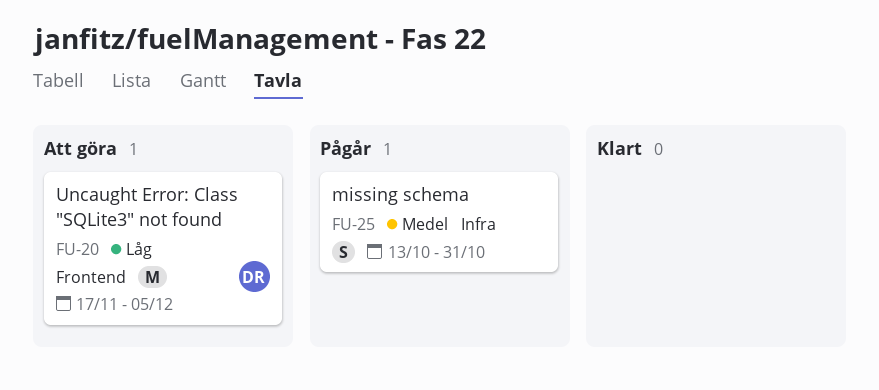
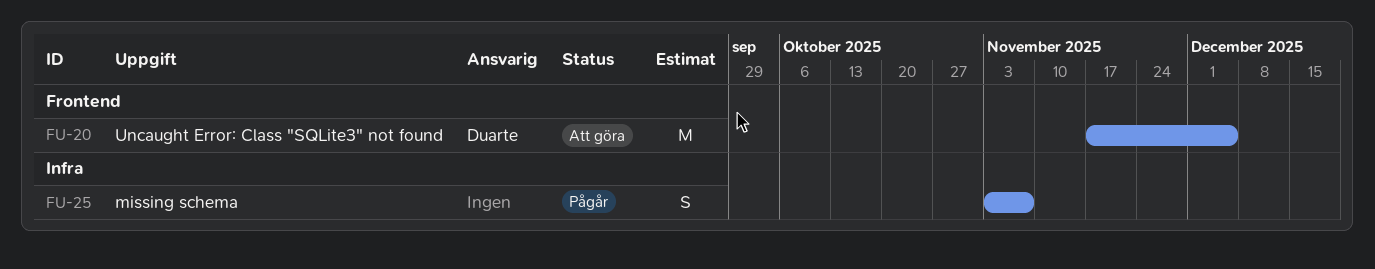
FU-25, start: Oct 13 -> Nov 3
FU-25, due: Oct 31 -> Nov 7

